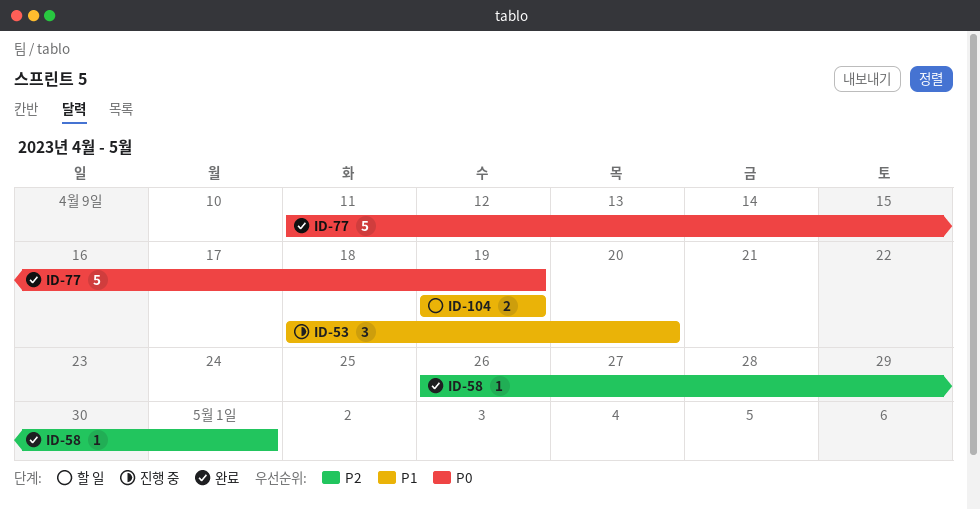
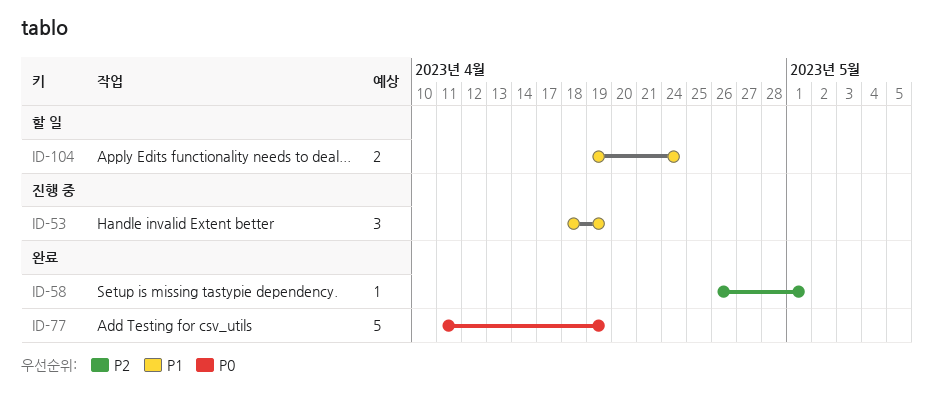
ID-53, due: Apr 20 -> Apr 19
ID-104, due: Apr 19 -> Apr 24

